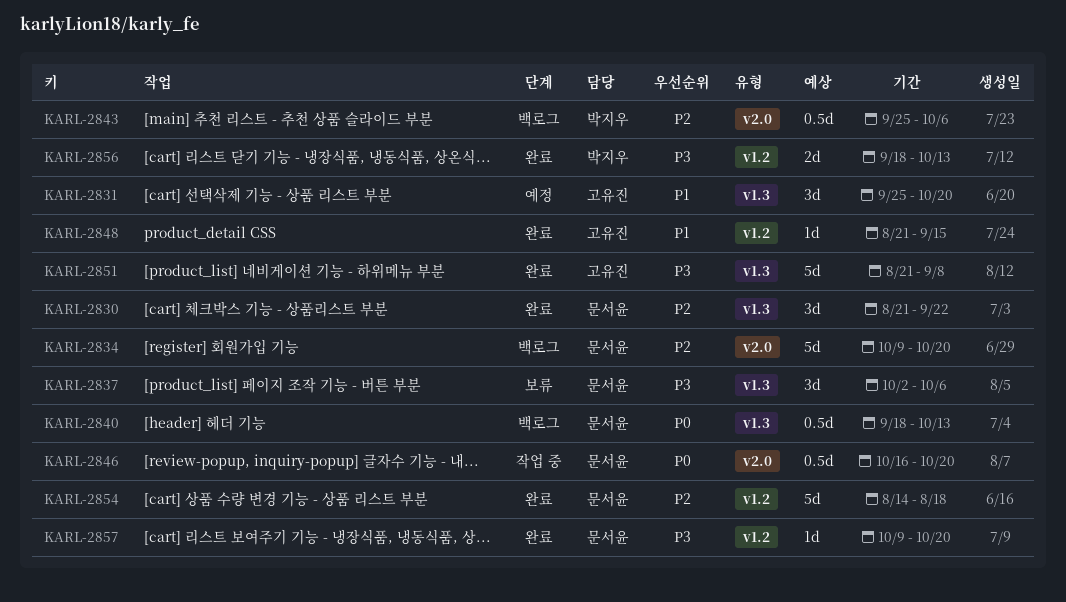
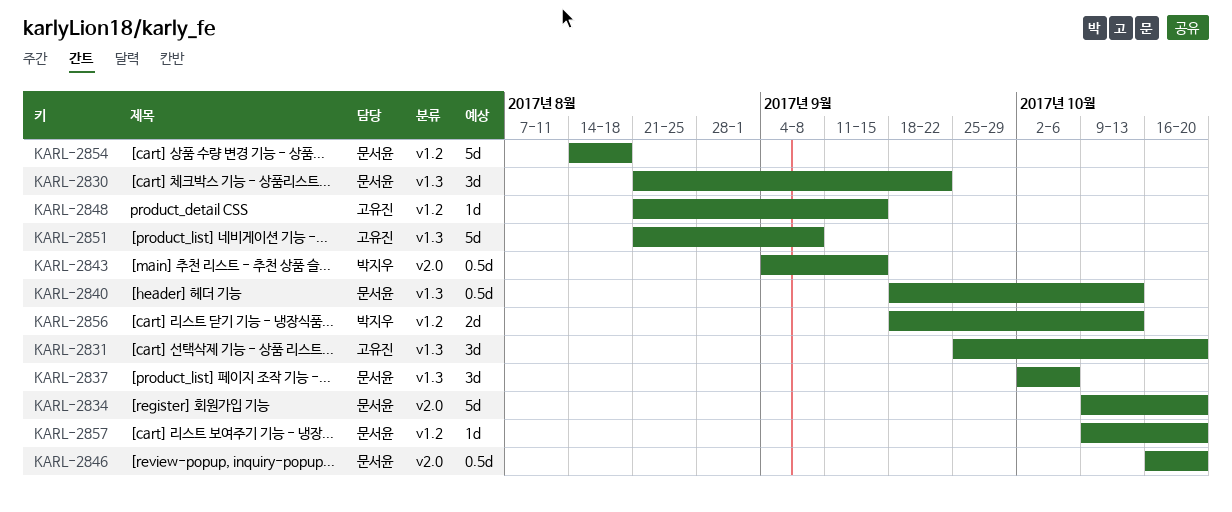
KARL-2843, start: Sep 25 -> Sep 4
KARL-2843, due: Oct 6 -> Sep 15

